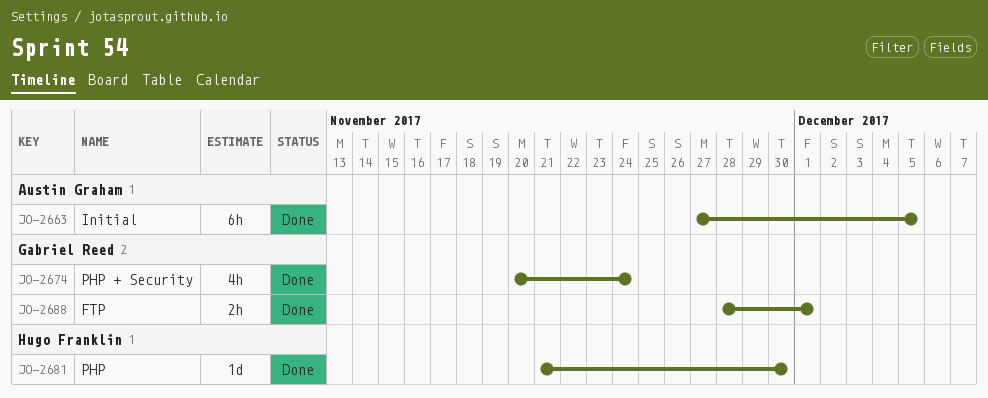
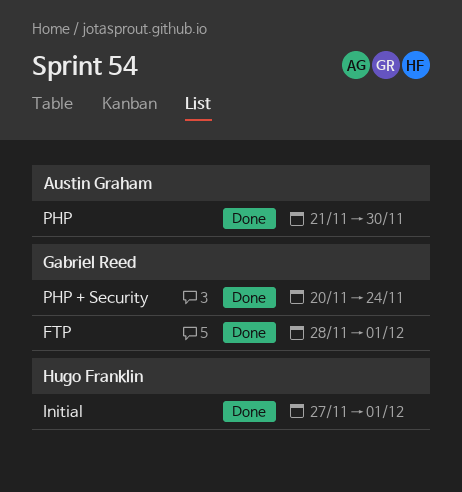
Initial, owner: Austin Graham -> Hugo Franklin
Initial, due: Dec 5 -> Dec 1
PHP, owner: Hugo Franklin -> Austin Graham

